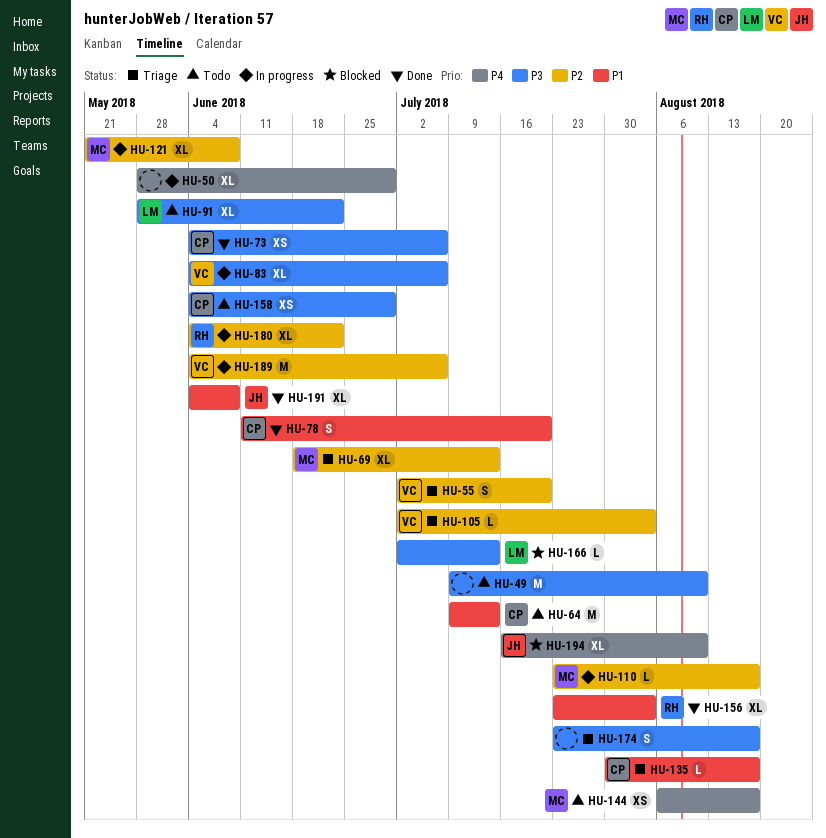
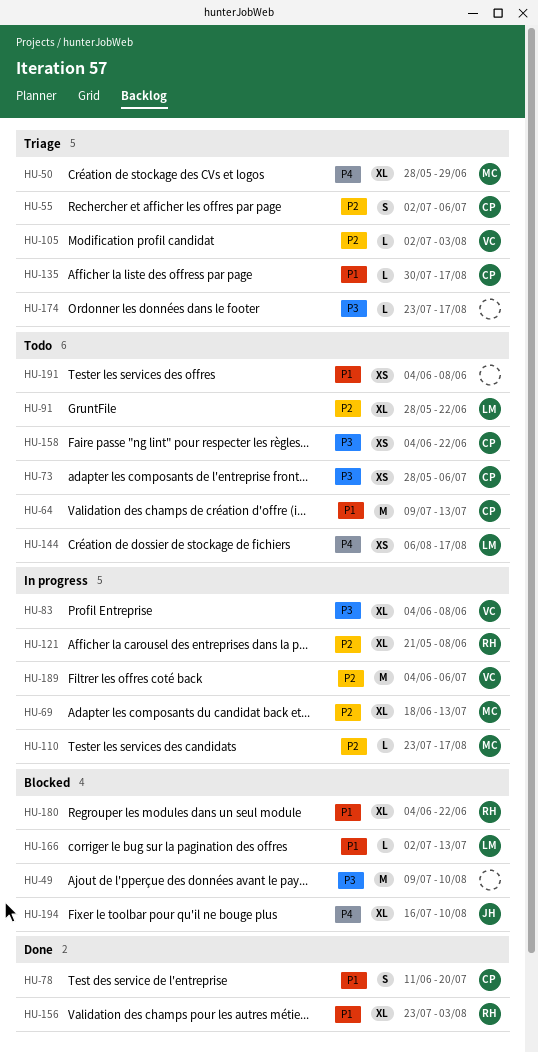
HU-49, status: Todo -> Blocked
HU-50, status: In progress -> Triage
HU-50, owner: none -> MC
HU-55, owner: VC -> CP
HU-55, due: Jul 20 -> Jul 6
HU-69, status: Triage -> In progress
HU-73, status: Done -> Todo
HU-73, start: Jun 4 -> May 28
HU-83, due: Jul 6 -> Jun 8
HU-91, priority: P3 -> P2
HU-121, owner: MC -> RH
HU-144, owner: MC -> LM
HU-158, due: Jun 29 -> Jun 22
HU-166, priority: P3 -> P1
HU-174, estimate: S -> L
HU-180, status: In progress -> Blocked
HU-180, priority: P2 -> P1
HU-191, status: Done -> Todo
HU-191, owner: JH -> none
HU-191, estimate: XL -> XS

